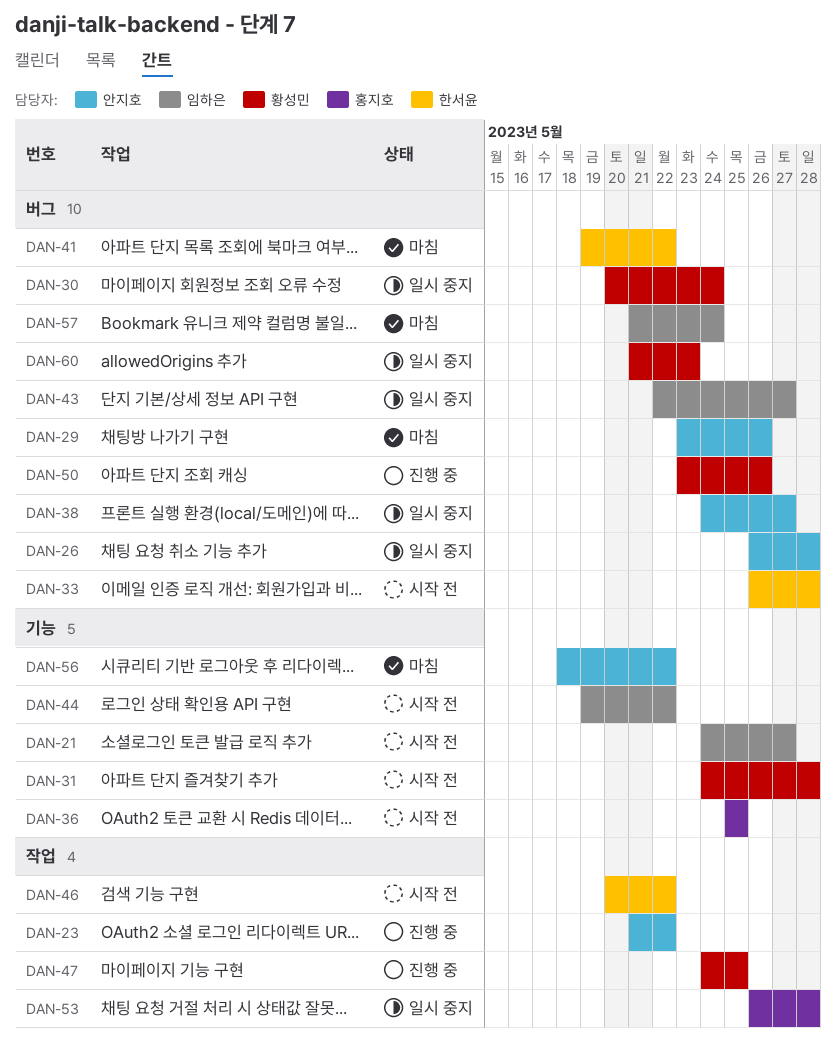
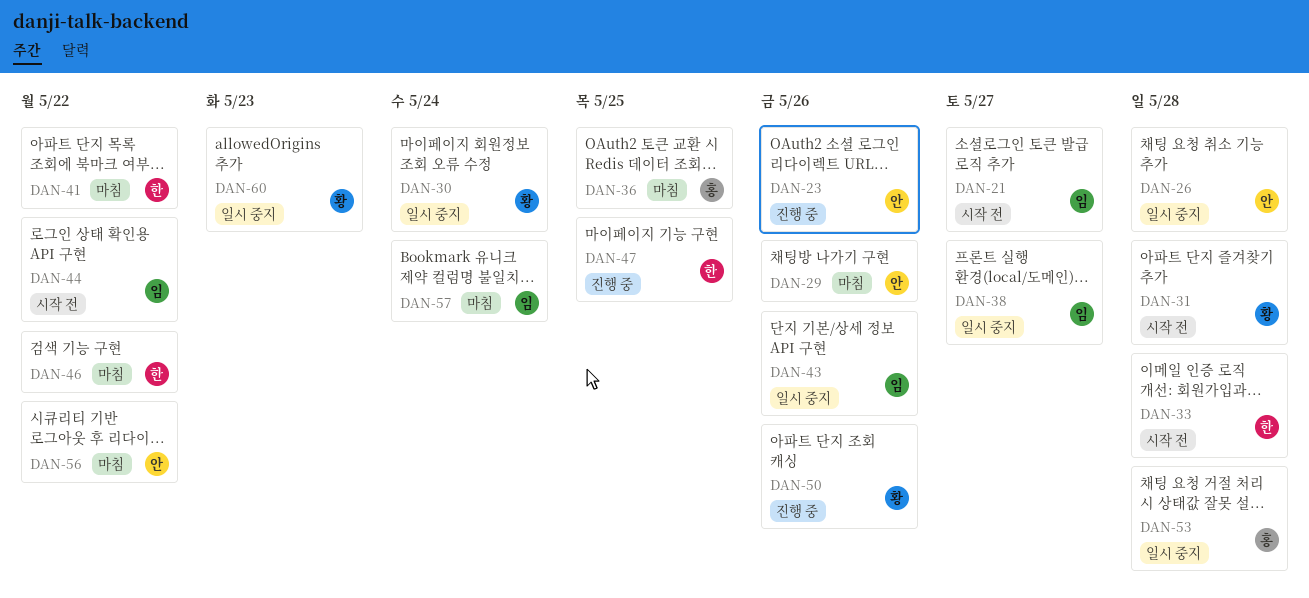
DAN-23, due: May 22 -> May 26
DAN-36, status: 시작 전 -> 마침
DAN-38, owner: 안지호 -> 임하은
DAN-43, due: May 27 -> May 26
DAN-46, status: 시작 전 -> 마침
DAN-47, owner: 황성민 -> 한서윤

